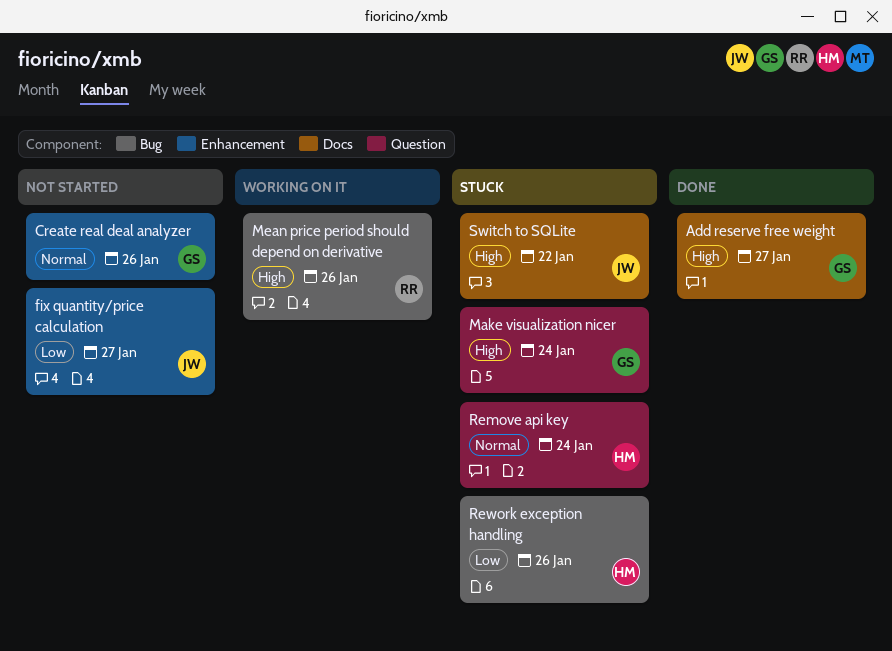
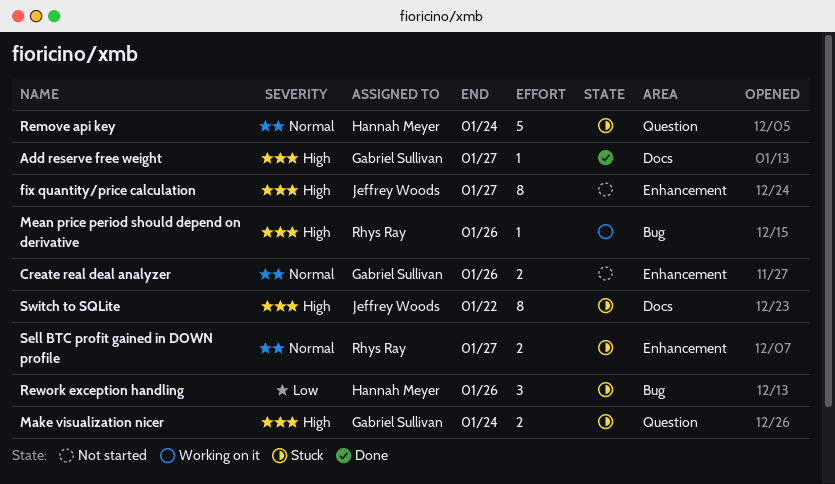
fix quantity/price calculation, priority: Low -> High
Sell BTC profit gained in DOWN profile: none -> present

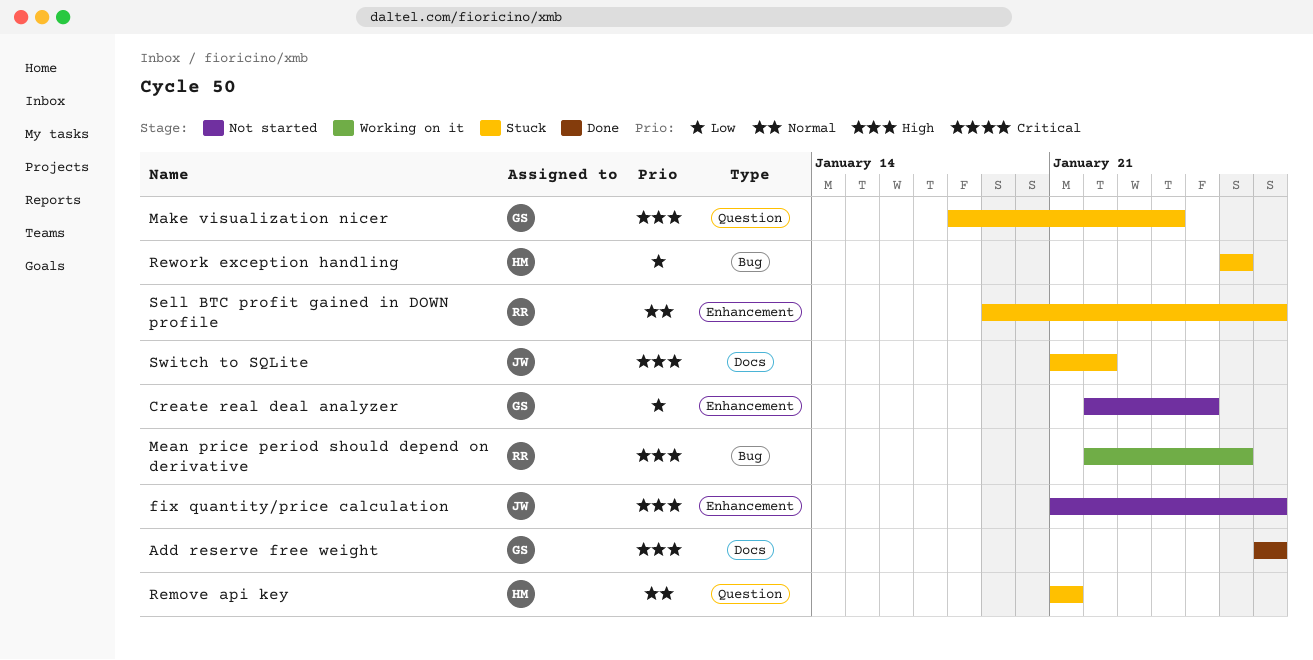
Create real deal analyzer, priority: Normal -> Low
Create real deal analyzer, due: Jan 26 -> Jan 25
Remove api key, due: Jan 24 -> Jan 21

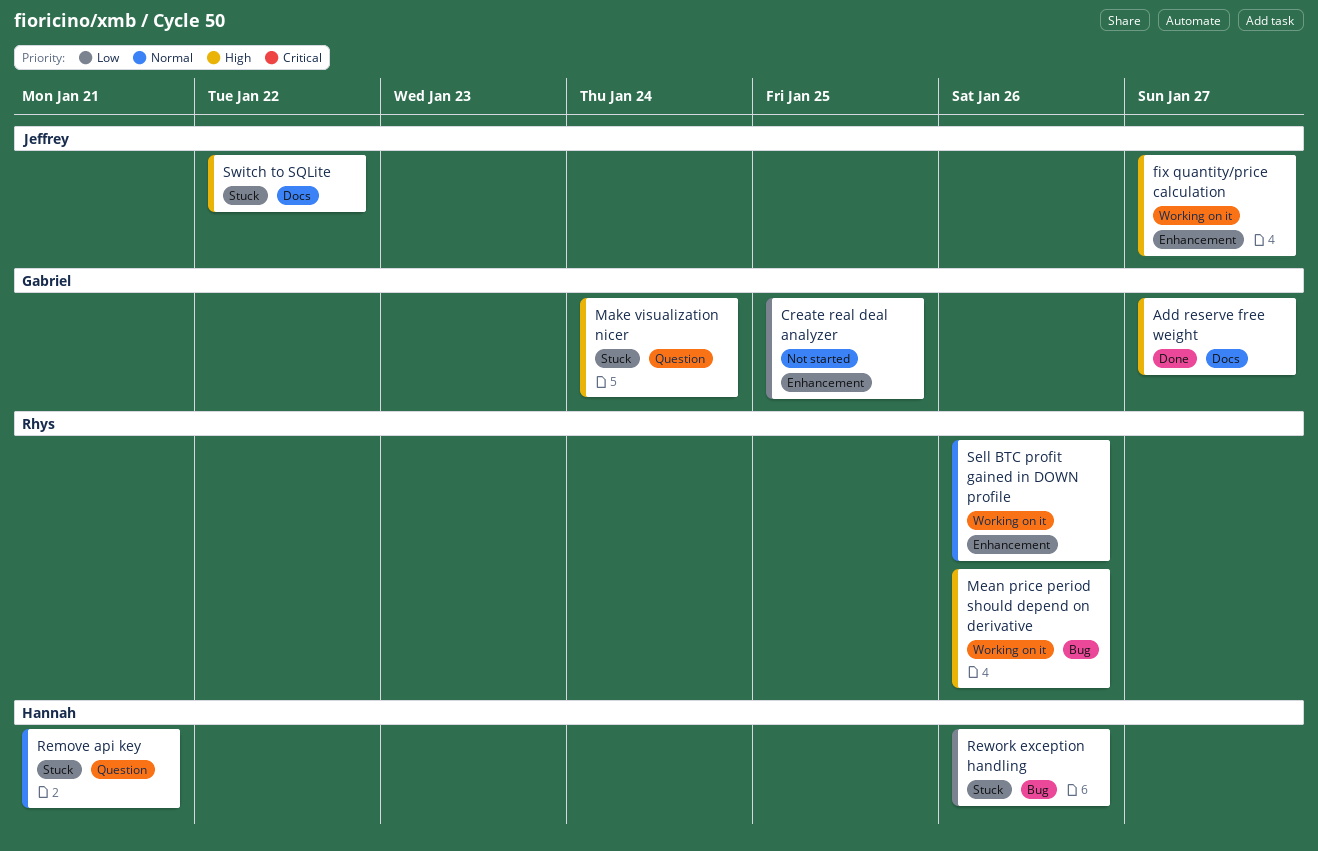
fix quantity/price calculation, status: Not started -> Working on it
Sell BTC profit gained in DOWN profile, status: Stuck -> Working on it
Sell BTC profit gained in DOWN profile, due: Jan 27 -> Jan 26

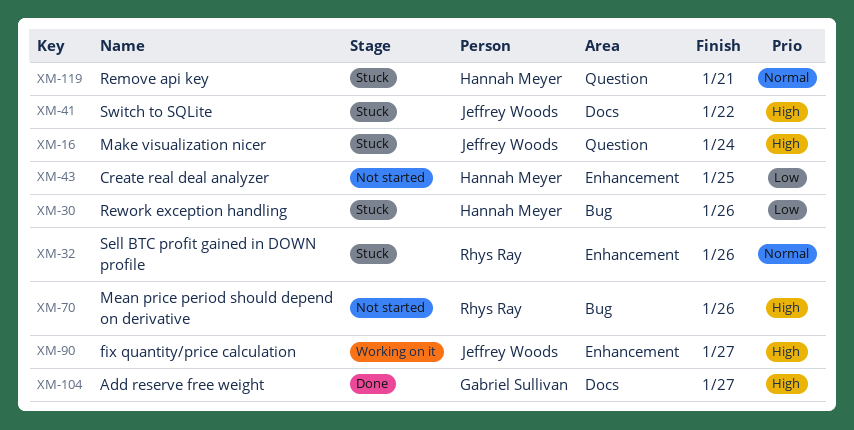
Create real deal analyzer, owner: Gabriel Sullivan -> Hannah Meyer
Make visualization nicer, owner: Gabriel Sullivan -> Jeffrey Woods
Mean price period should depend on derivative, status: Working on it -> Not started
Sell BTC profit gained in DOWN profile, status: Working on it -> Stuck

